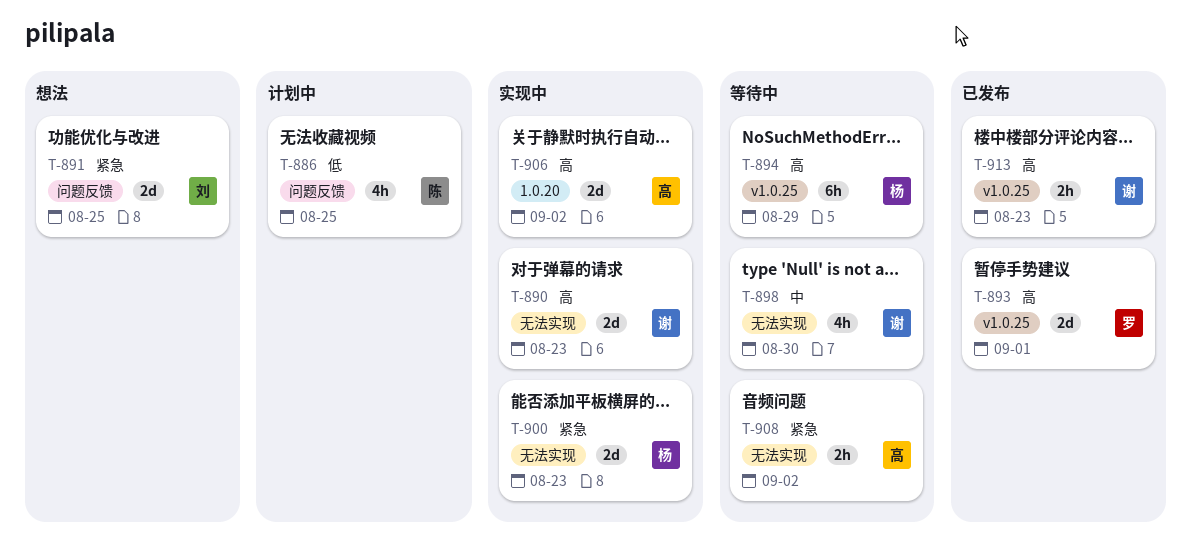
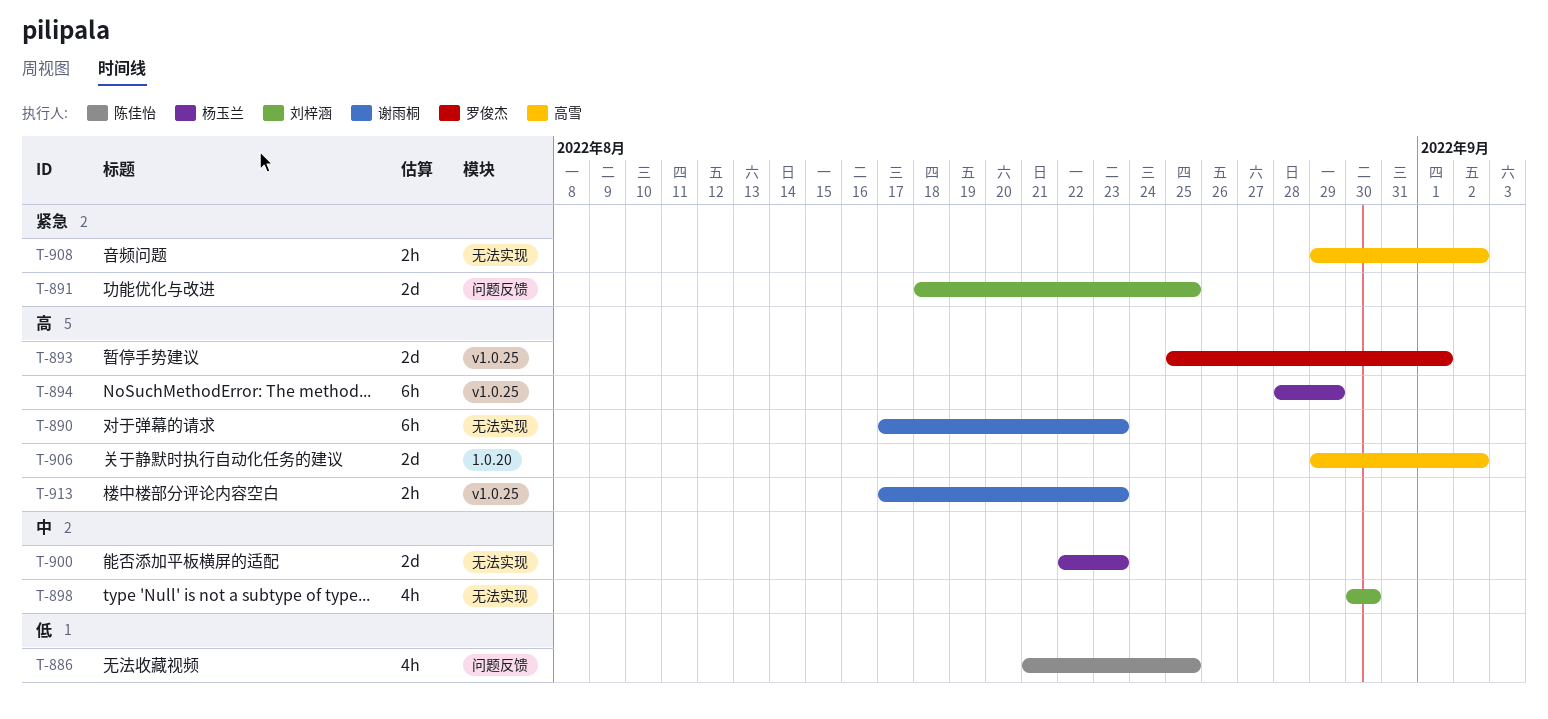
T-890, estimate: 2d -> 6h
T-898, owner: 谢雨桐 -> 刘梓涵
T-900, priority: 紧急 -> 中

